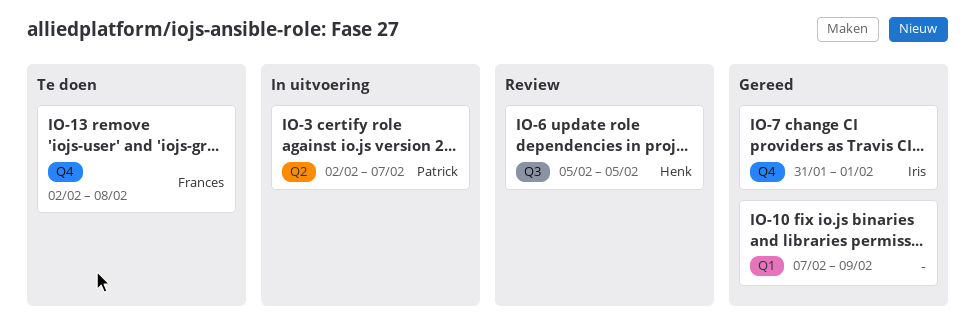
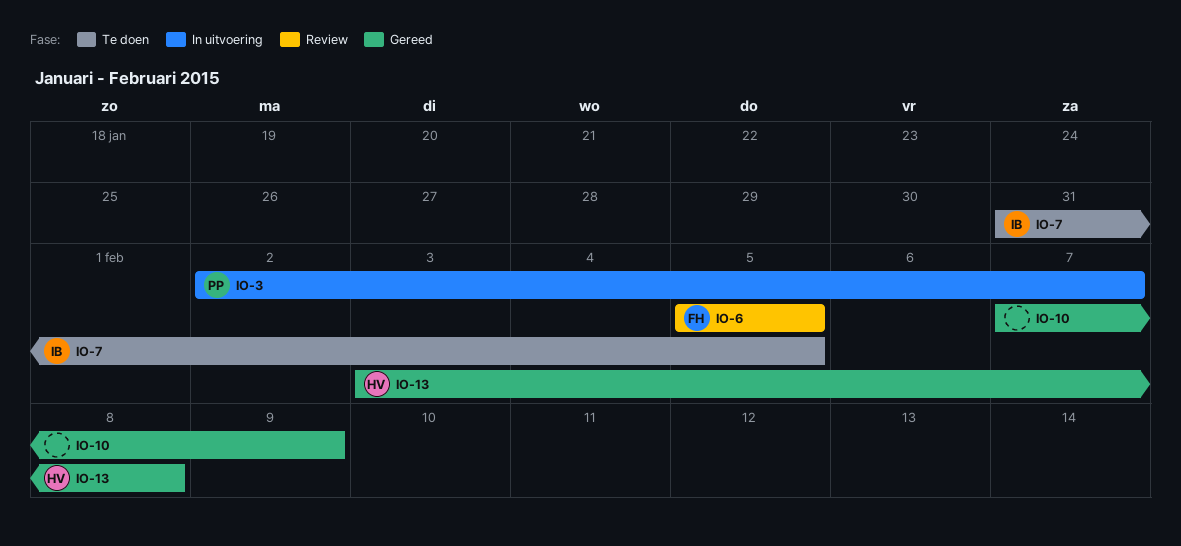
IO-6, owner: Henk -> Frances
IO-7, status: Gereed -> Te doen
IO-7, due: Feb 1 -> Feb 5
IO-13, status: Te doen -> Gereed
IO-13, owner: Frances -> Henk
IO-13, start: Feb 2 -> Feb 3

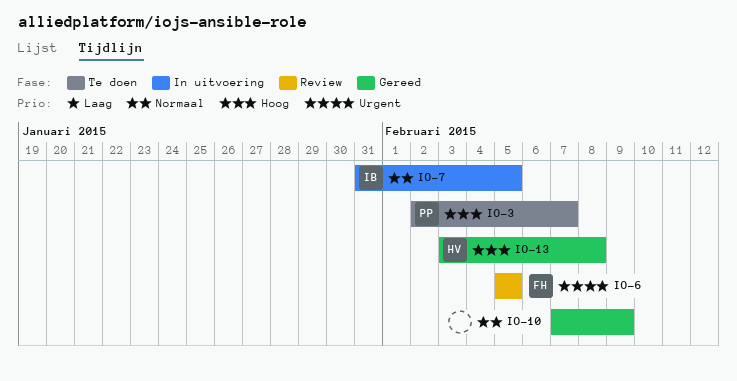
IO-3, status: In uitvoering -> Te doen
IO-7, status: Te doen -> In uitvoering

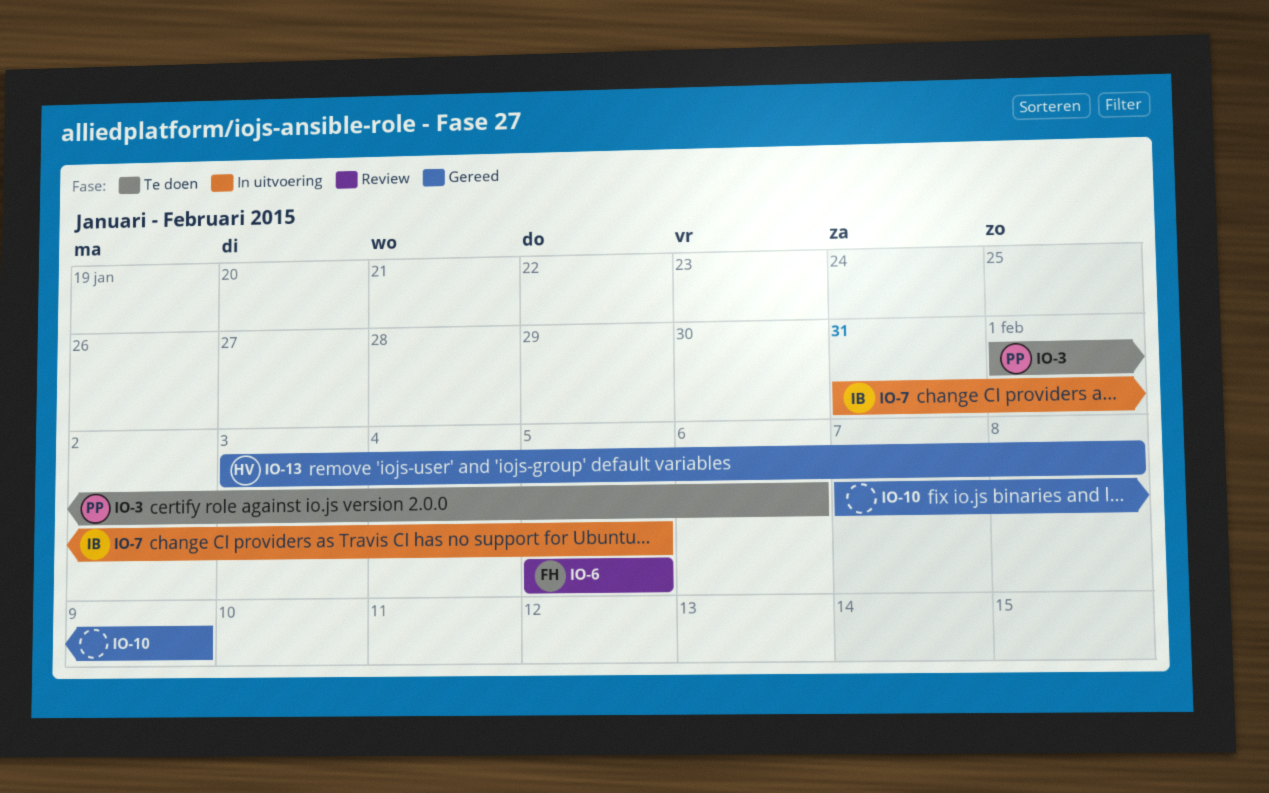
IO-3, start: Feb 2 -> Feb 1
IO-3, due: Feb 7 -> Feb 6

